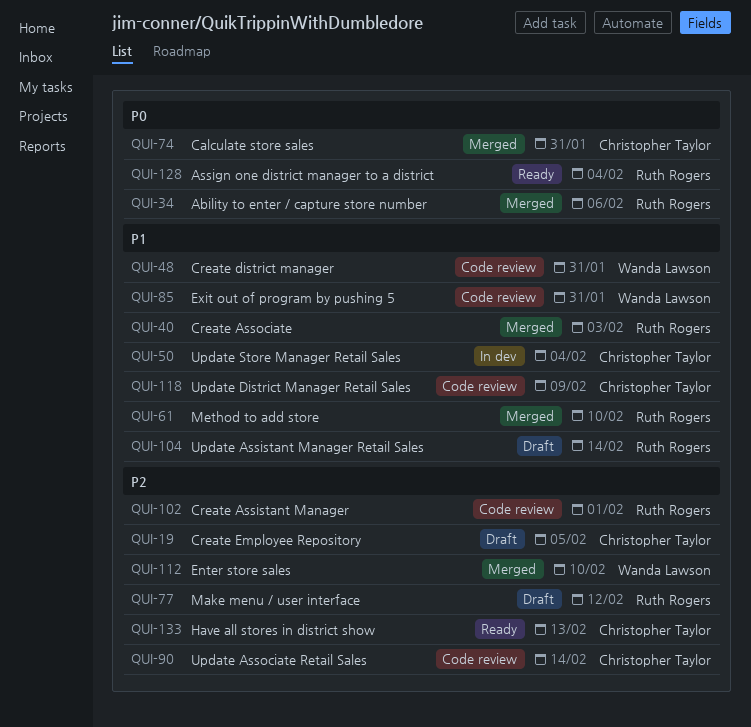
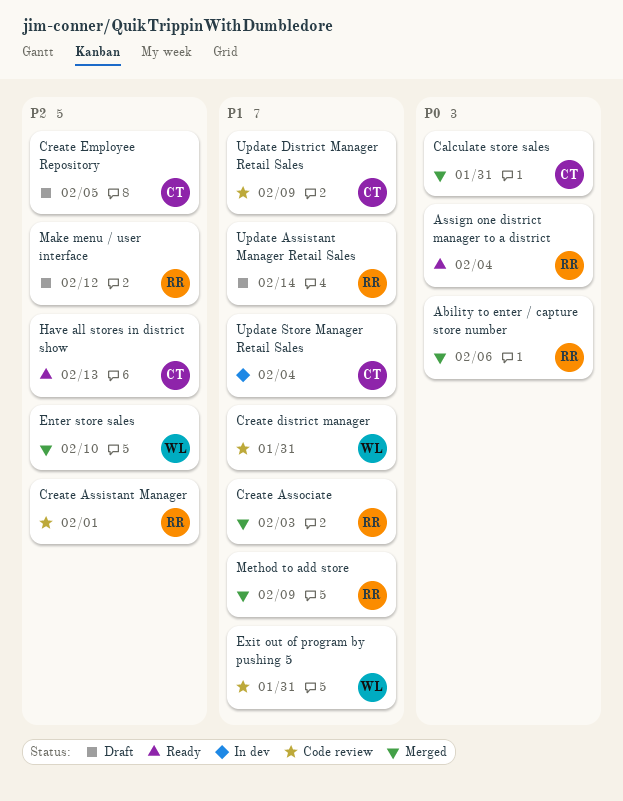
Method to add store, due: Feb 10 -> Feb 9
Update Associate Retail Sales: present -> none

